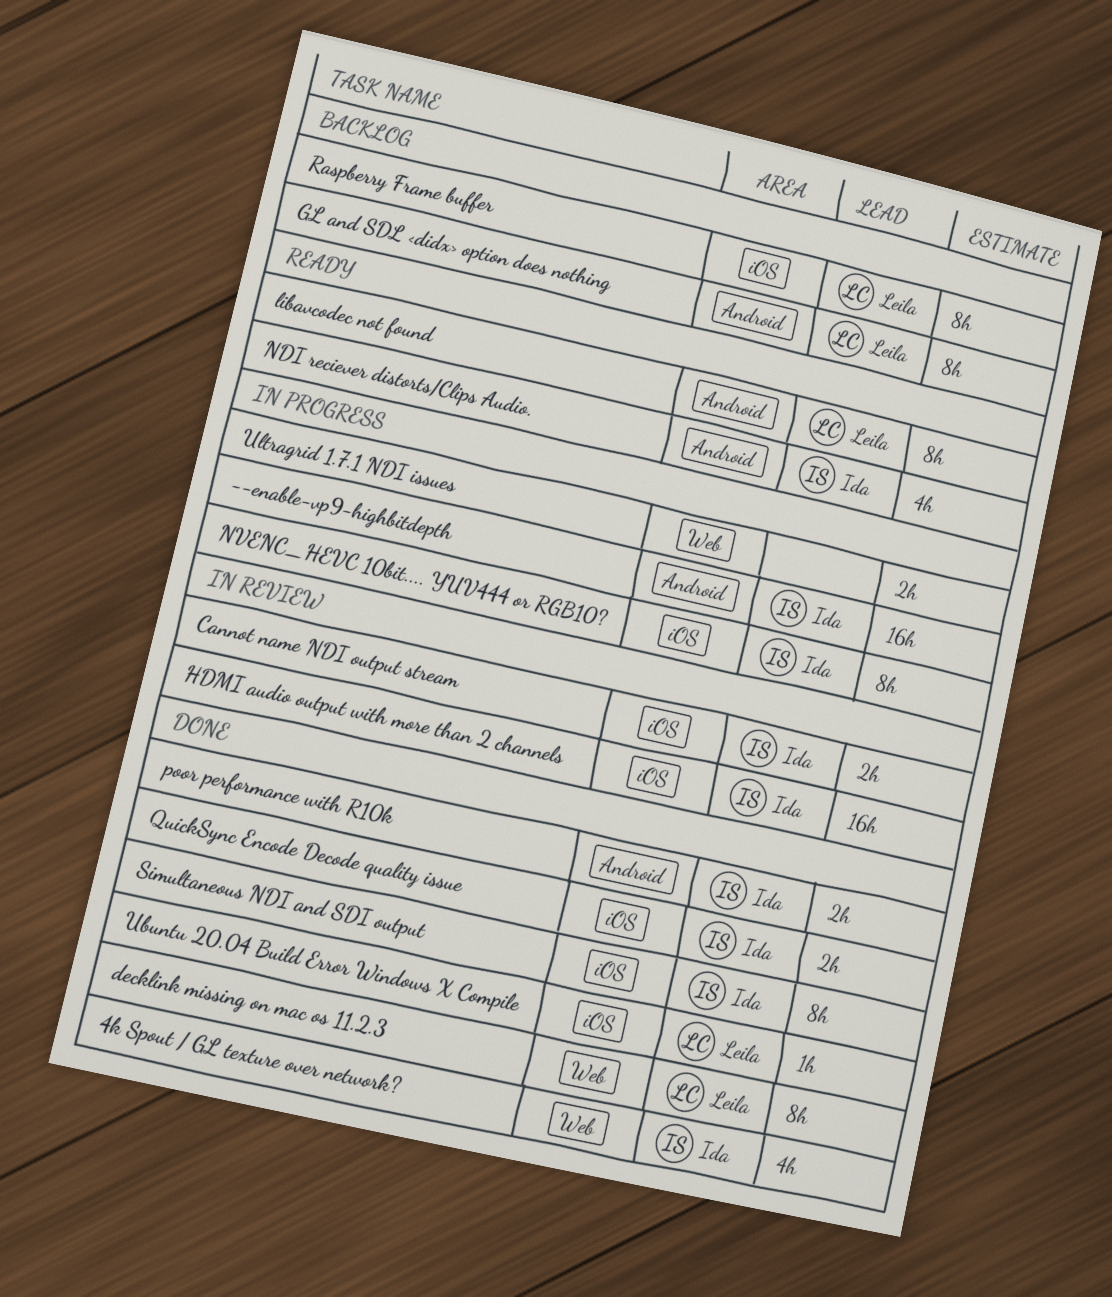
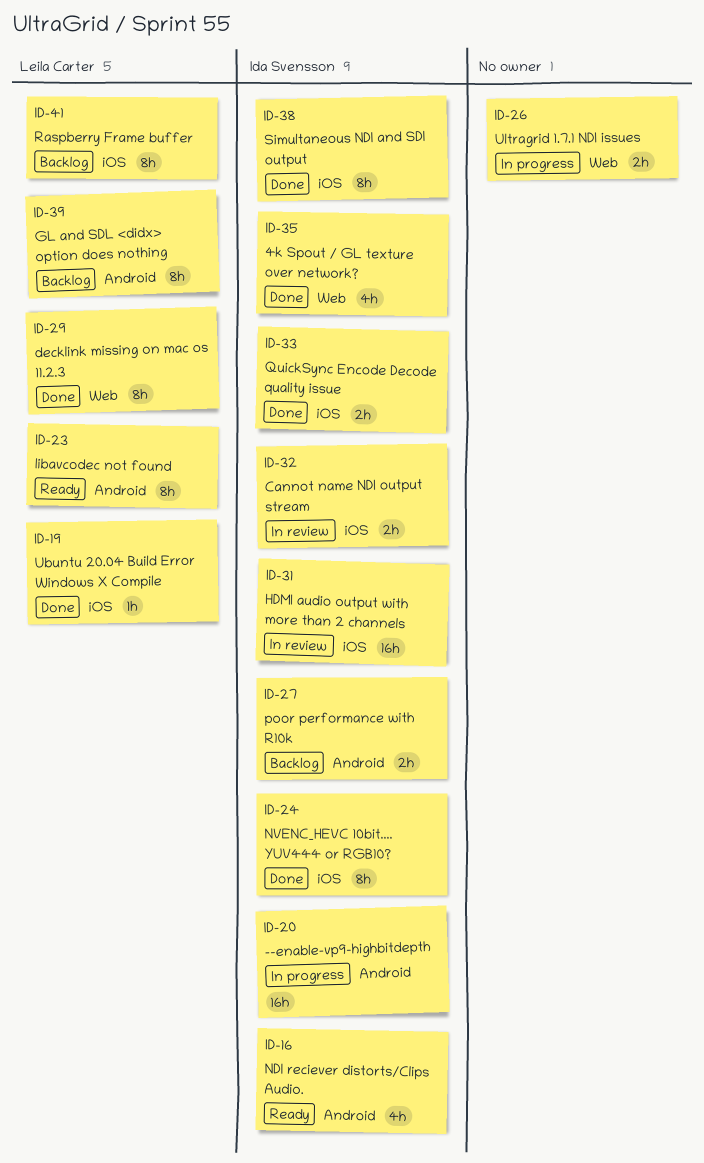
NVENC_HEVC 10bit.... YUV444 or RGB10?, status: In progress -> Done
poor performance with R10k, status: Done -> Backlog

